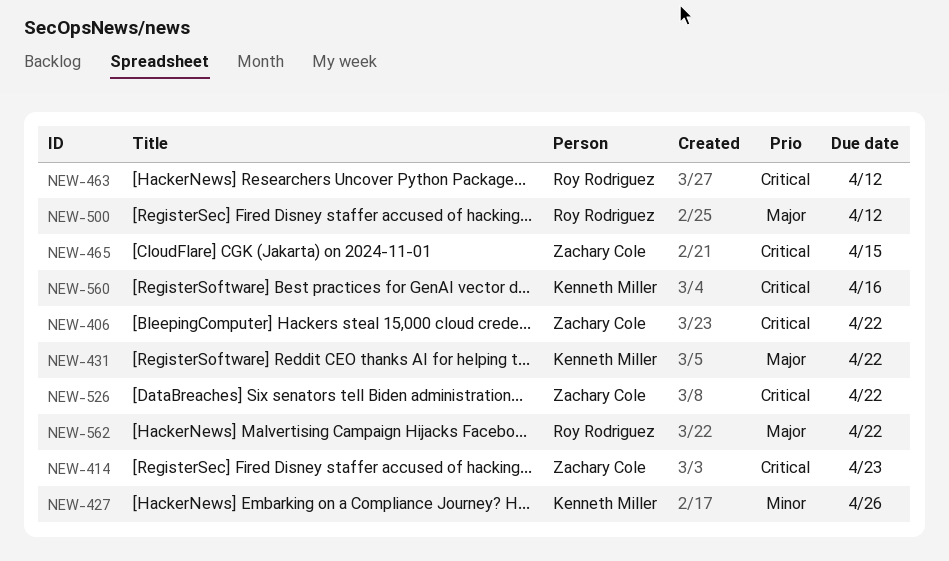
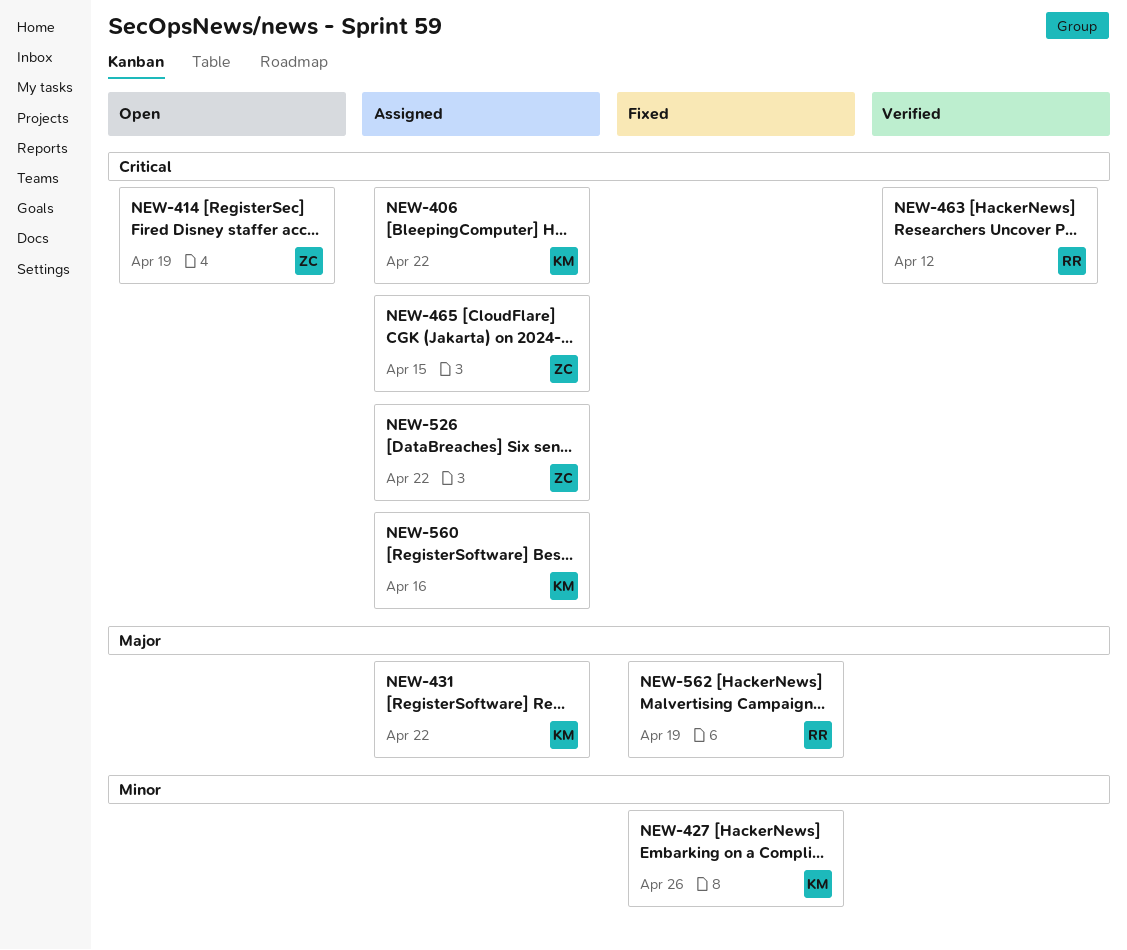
NEW-406, owner: Zachary Cole -> Kenneth Miller
NEW-414, due: Apr 23 -> Apr 19
NEW-500: present -> none
NEW-562, due: Apr 22 -> Apr 19

